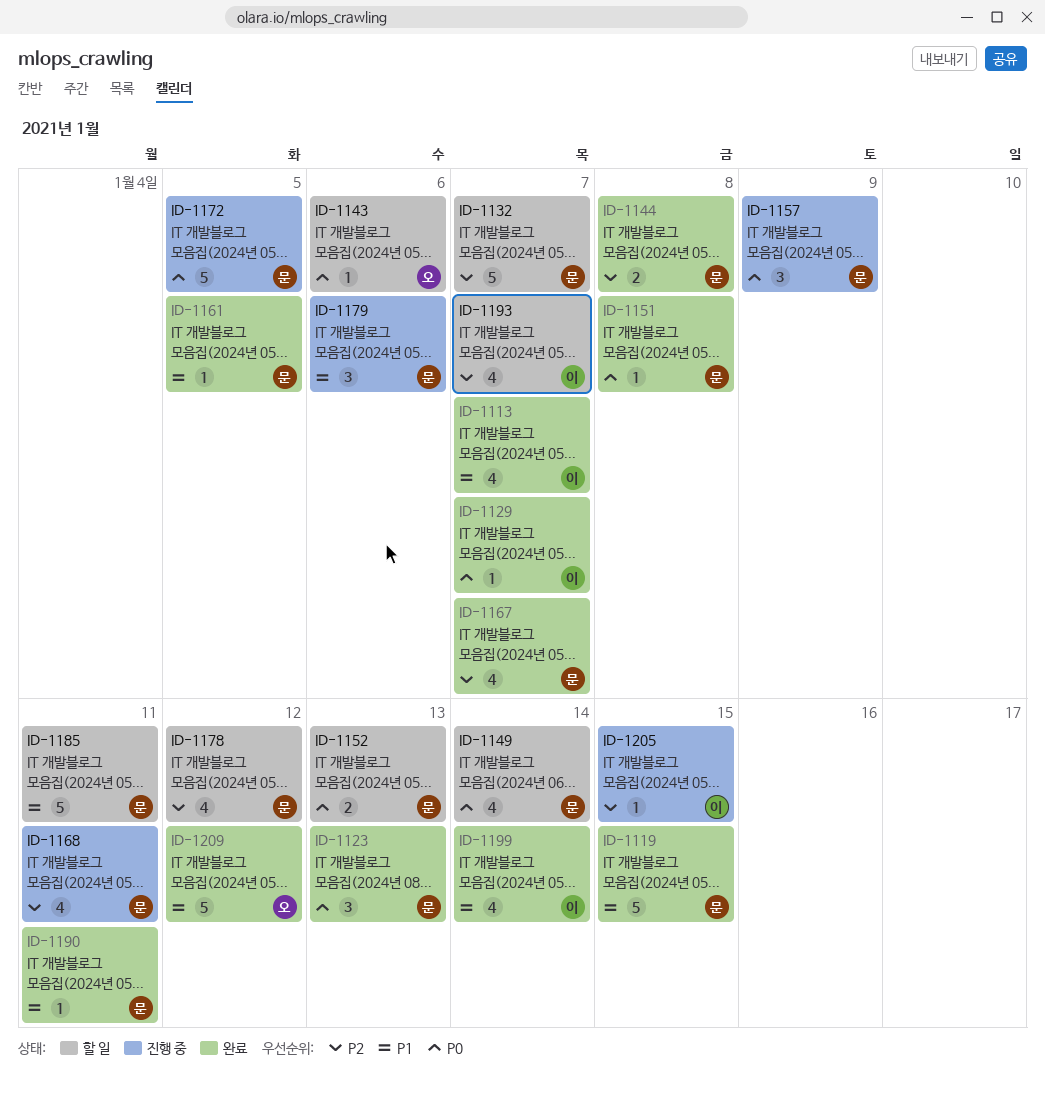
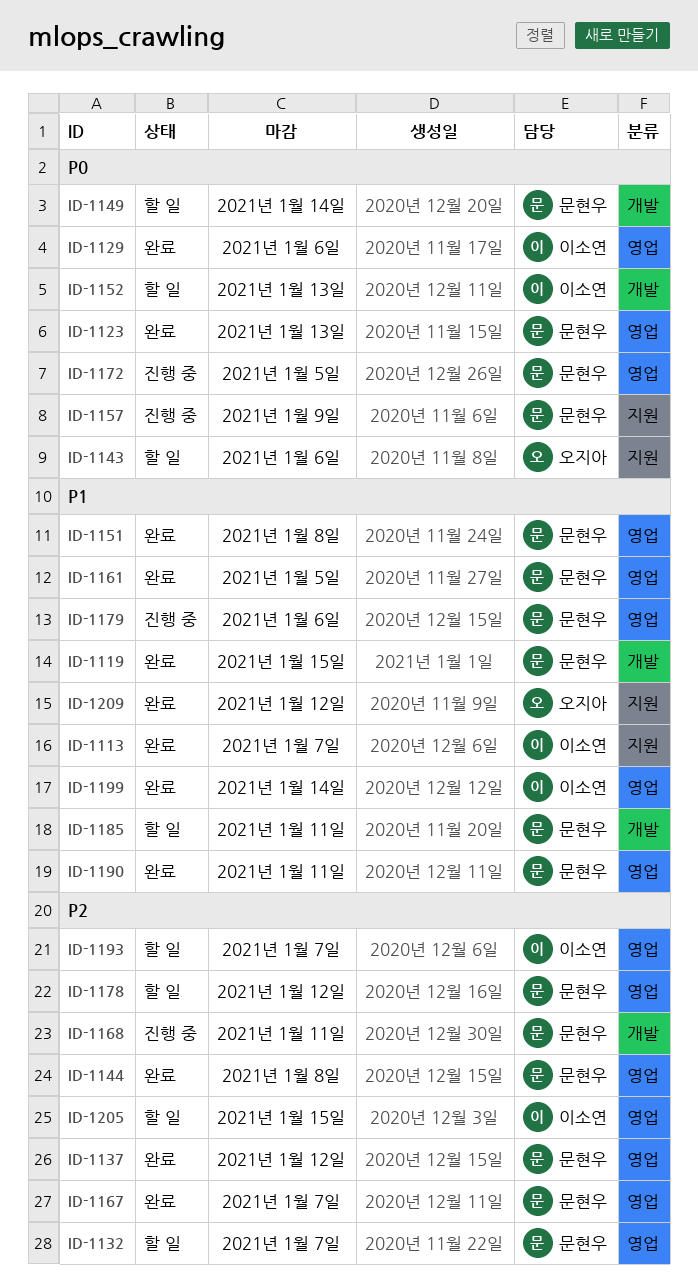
ID-1129, due: Jan 7 -> Jan 6
ID-1137: none -> present
ID-1151, priority: P0 -> P1
ID-1152, owner: 문현우 -> 이소연
ID-1205, status: 진행 중 -> 할 일

